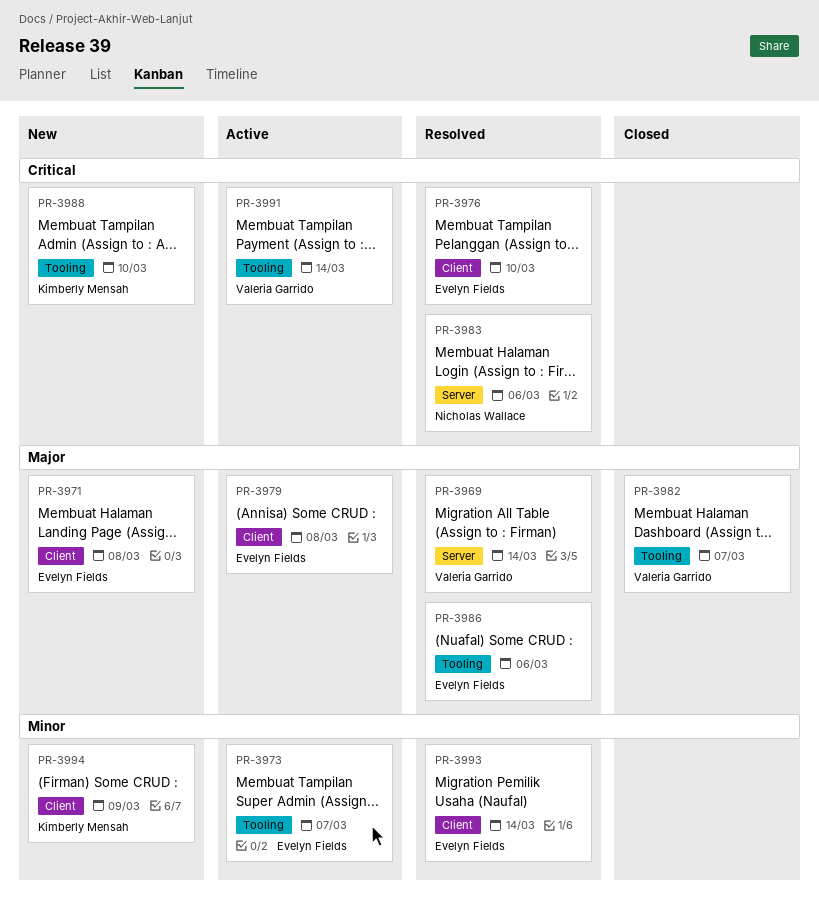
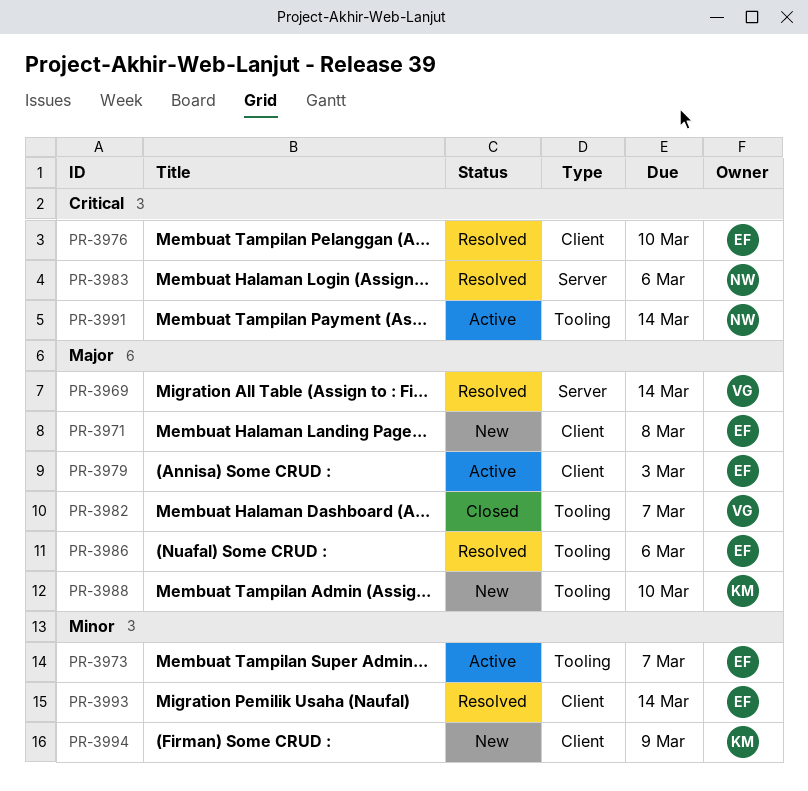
PR-3979, due: Mar 8 -> Mar 3
PR-3988, priority: Critical -> Major
PR-3991, owner: Valeria Garrido -> Nicholas Wallace

